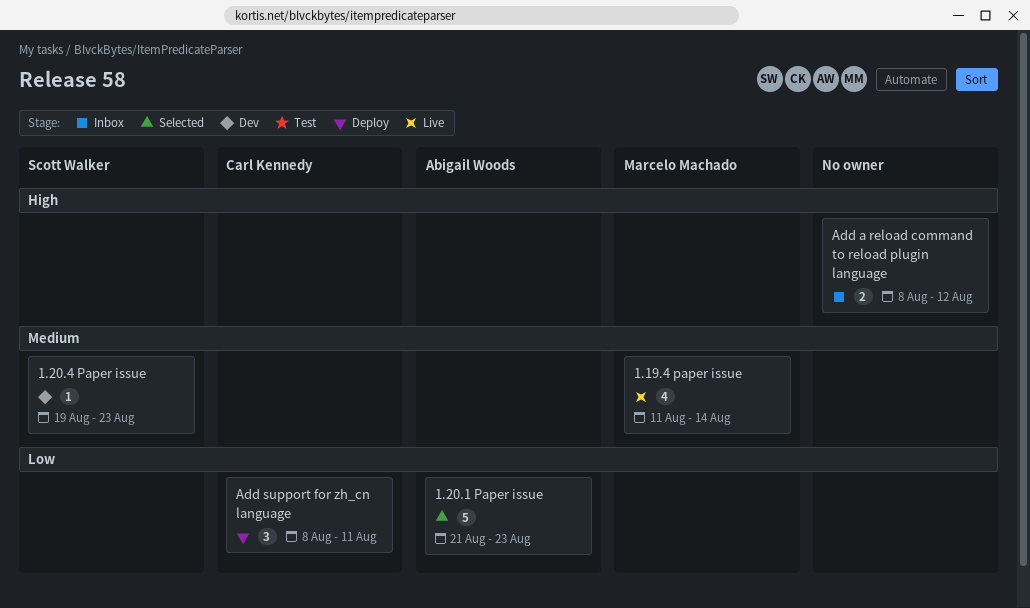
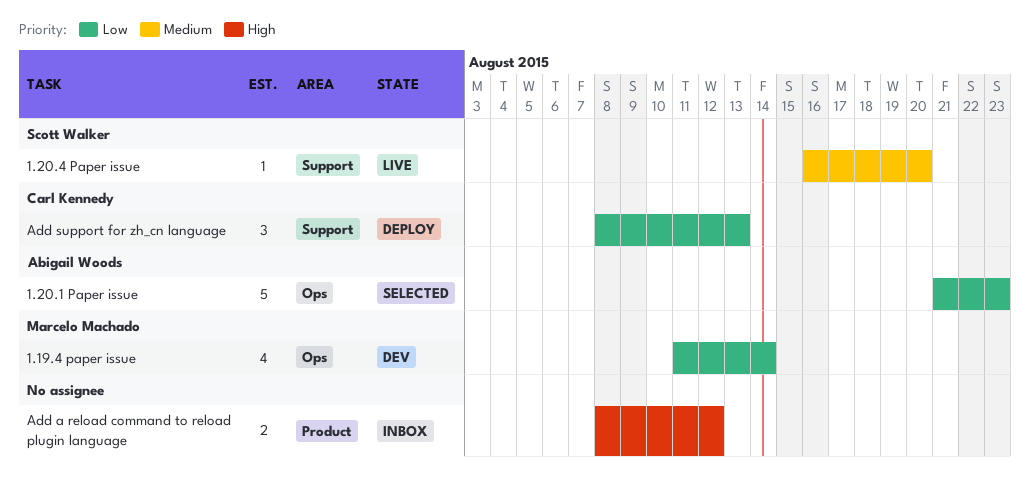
1.19.4 paper issue, status: Live -> Dev
1.19.4 paper issue, priority: Medium -> Low
1.20.4 Paper issue, status: Dev -> Live
1.20.4 Paper issue, start: Aug 19 -> Aug 16
1.20.4 Paper issue, due: Aug 23 -> Aug 20
Add support for zh_cn language, due: Aug 11 -> Aug 13

